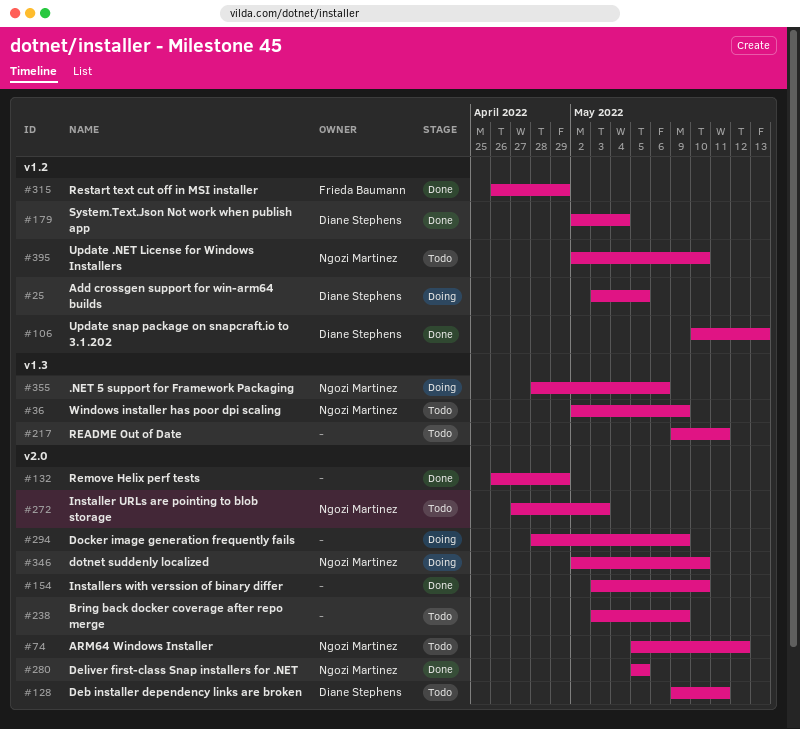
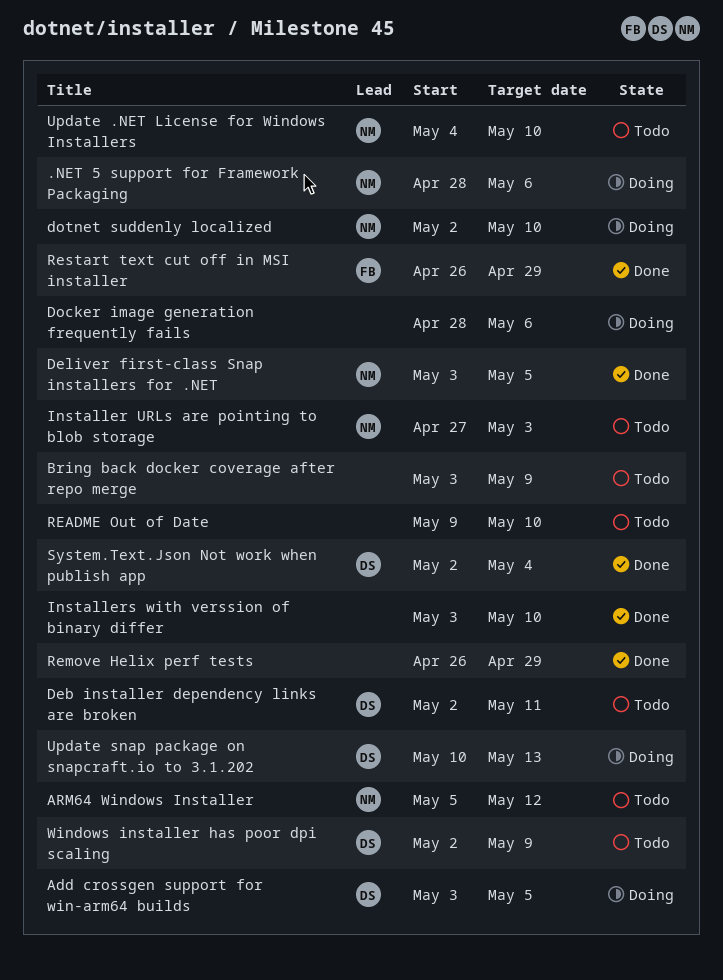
Deb installer dependency links are broken, start: May 9 -> May 2
Deliver first-class Snap installers for .NET, start: May 5 -> May 3
Docker image generation frequently fails, due: May 9 -> May 6
README Out of Date, due: May 11 -> May 10
Update .NET License for Windows Installers, start: May 2 -> May 4
Update snap package on snapcraft.io to 3.1.202, status: Done -> Doing
Windows installer has poor dpi scaling, owner: Ngozi Martinez -> Diane Stephens

